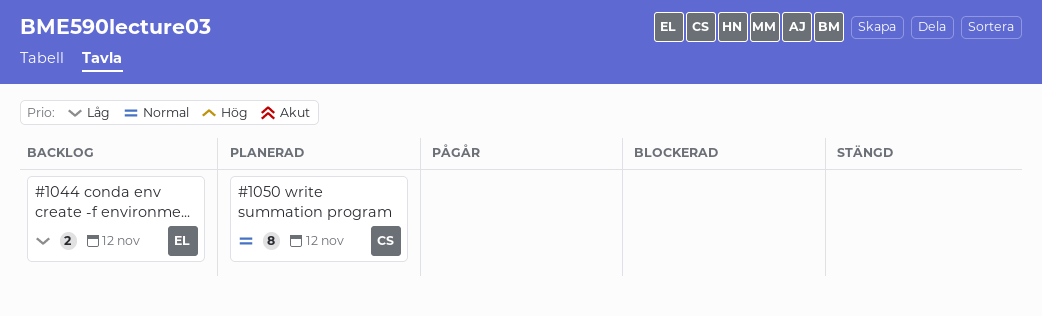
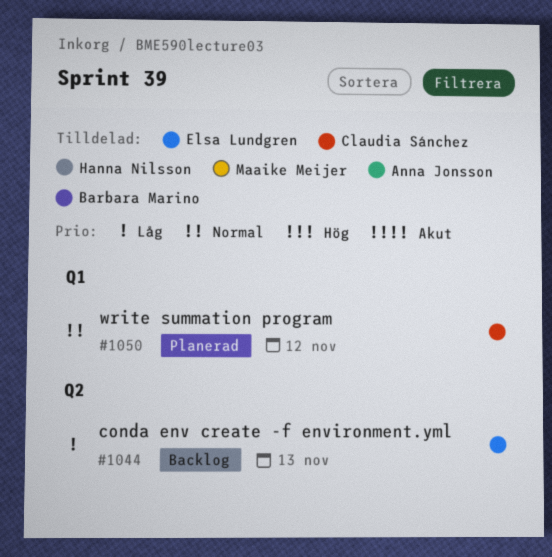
#1044, due: Nov 12 -> Nov 13

